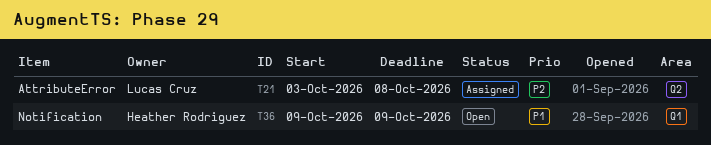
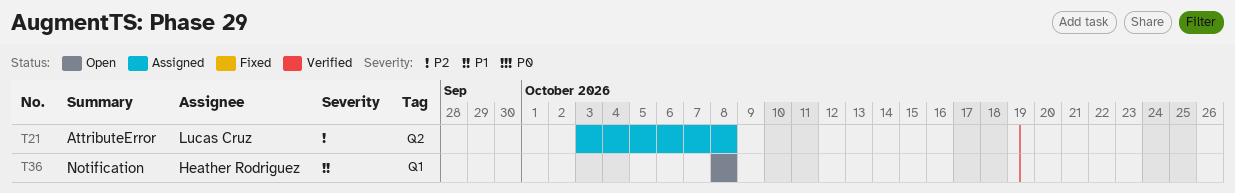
T36, start: Oct 9 -> Oct 8
T36, due: Oct 9 -> Oct 8

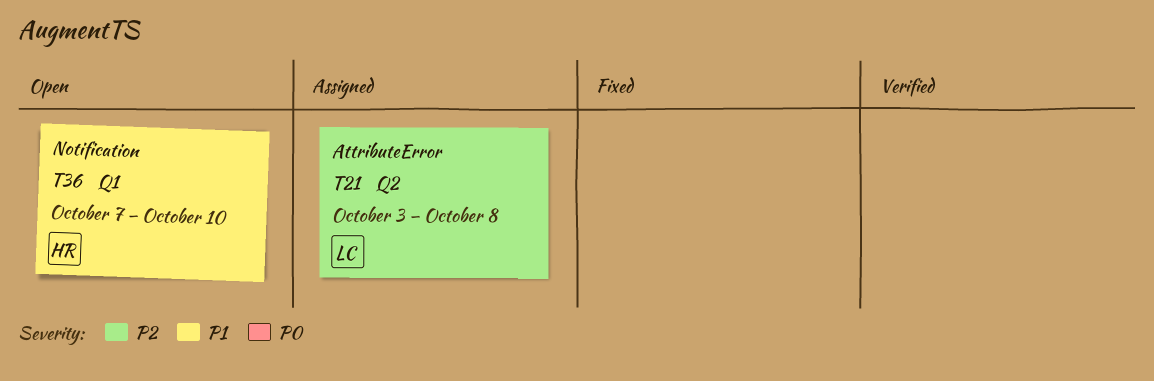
T36, start: Oct 8 -> Oct 7
T36, due: Oct 8 -> Oct 10

